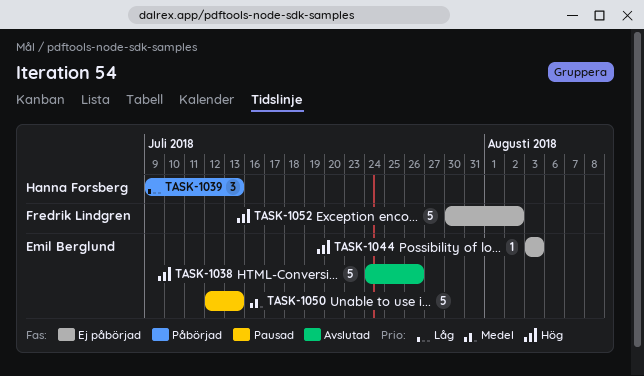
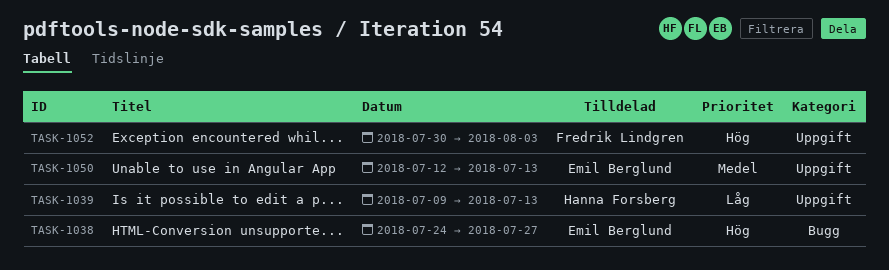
TASK-1038, due: Jul 26 -> Jul 27
TASK-1044: present -> none
TASK-1052, due: Aug 2 -> Aug 3

